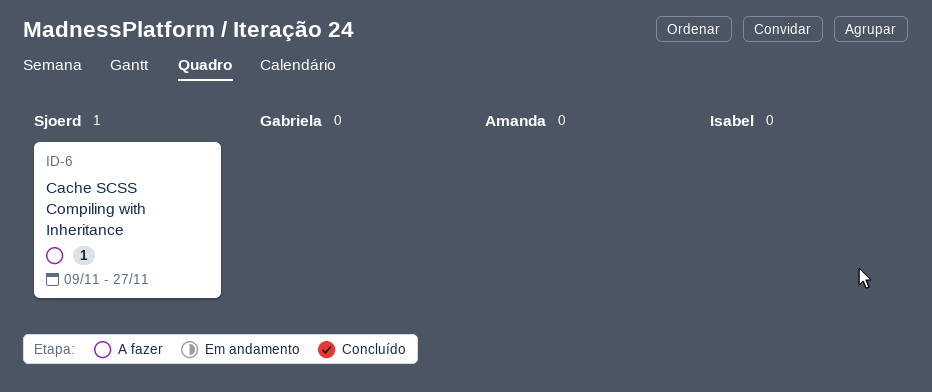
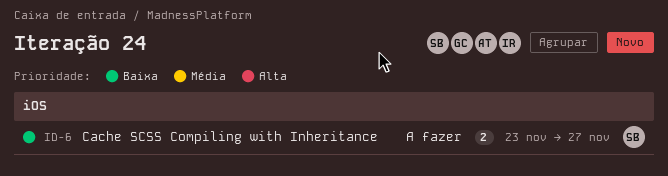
ID-6, estimate: 1 -> 2
ID-6, start: Nov 9 -> Nov 23

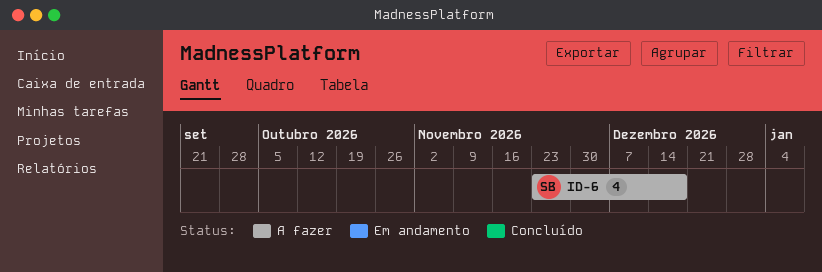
ID-6, estimate: 2 -> 4
ID-6, due: Nov 27 -> Dec 18

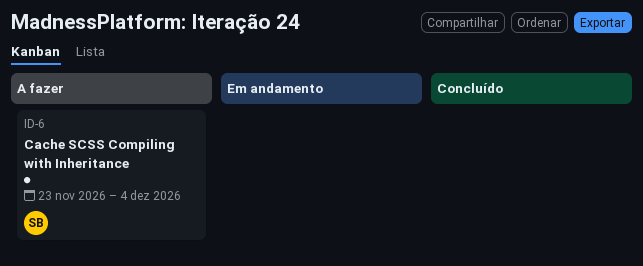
ID-6, estimate: 4 -> 1
ID-6, due: Dec 18 -> Dec 4

